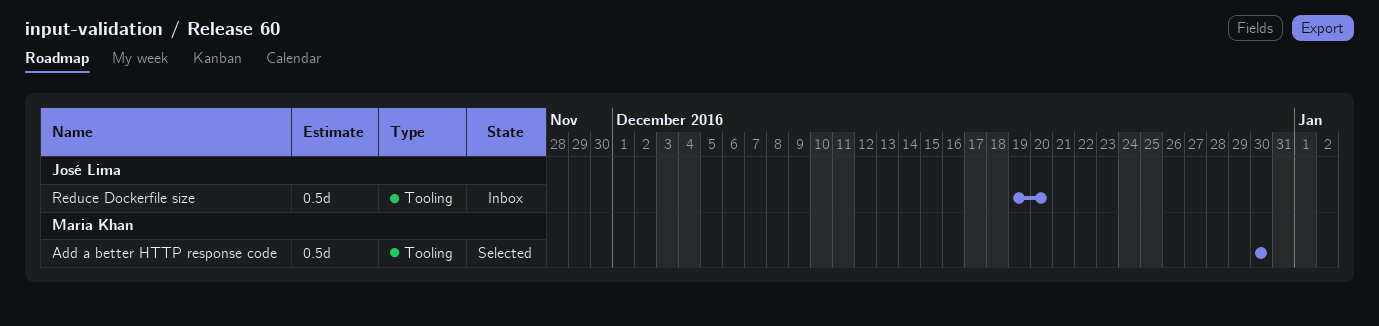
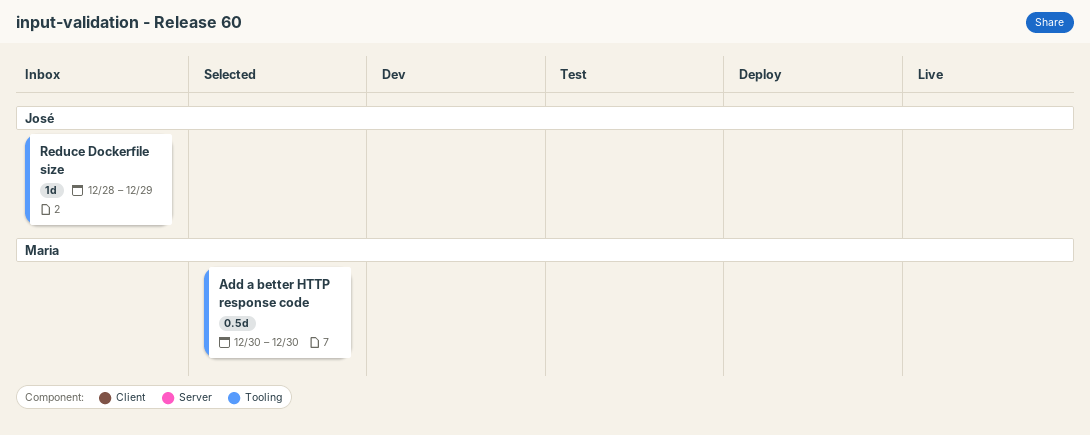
Reduce Dockerfile size, estimate: 0.5d -> 1d
Reduce Dockerfile size, start: Dec 19 -> Dec 28
Reduce Dockerfile size, due: Dec 20 -> Dec 29

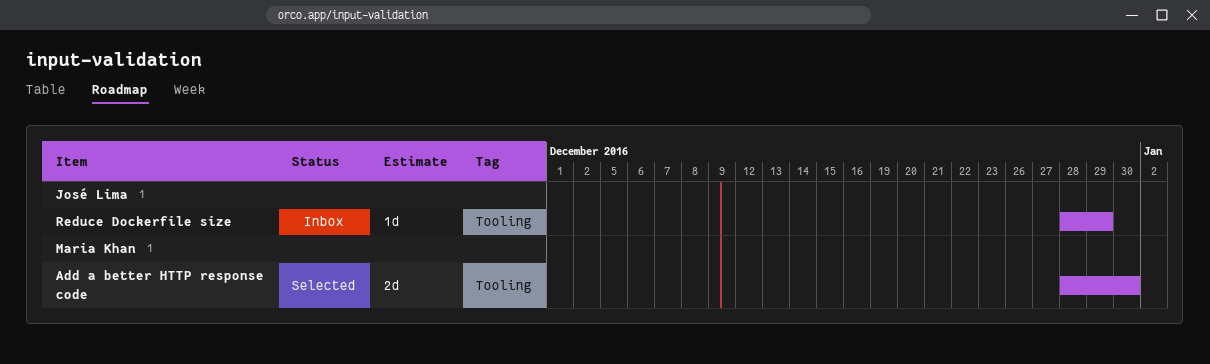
Add a better HTTP response code, estimate: 0.5d -> 2d
Add a better HTTP response code, start: Dec 30 -> Dec 28

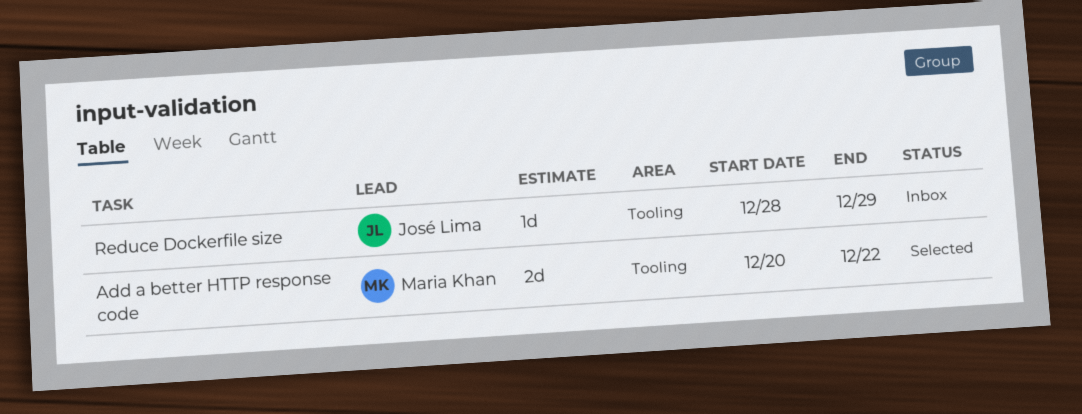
Add a better HTTP response code, start: Dec 28 -> Dec 20
Add a better HTTP response code, due: Dec 30 -> Dec 22

